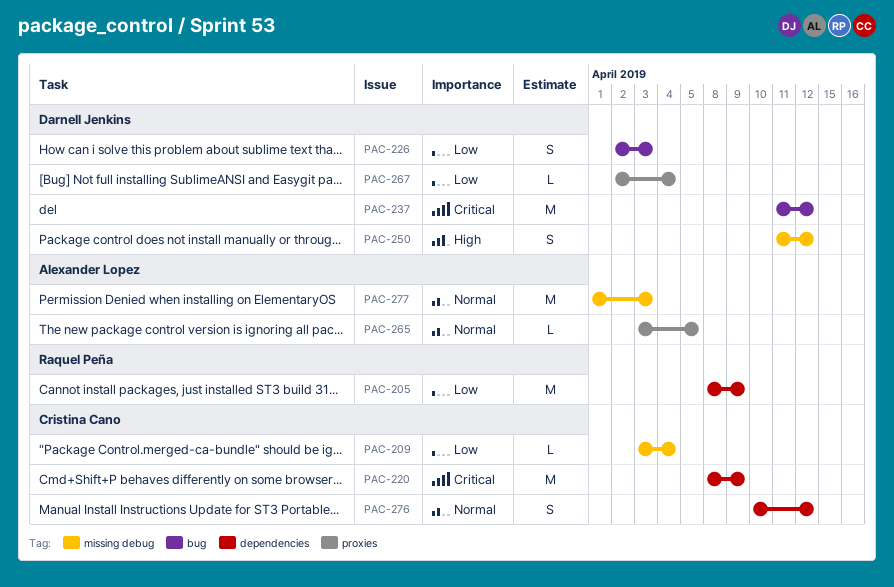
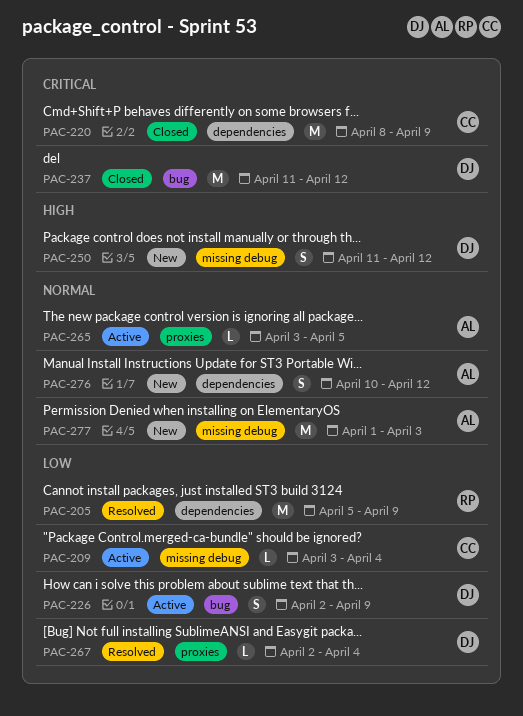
PAC-205, start: Apr 8 -> Apr 5
PAC-226, due: Apr 3 -> Apr 9
PAC-276, owner: Cristina Cano -> Alexander Lopez

